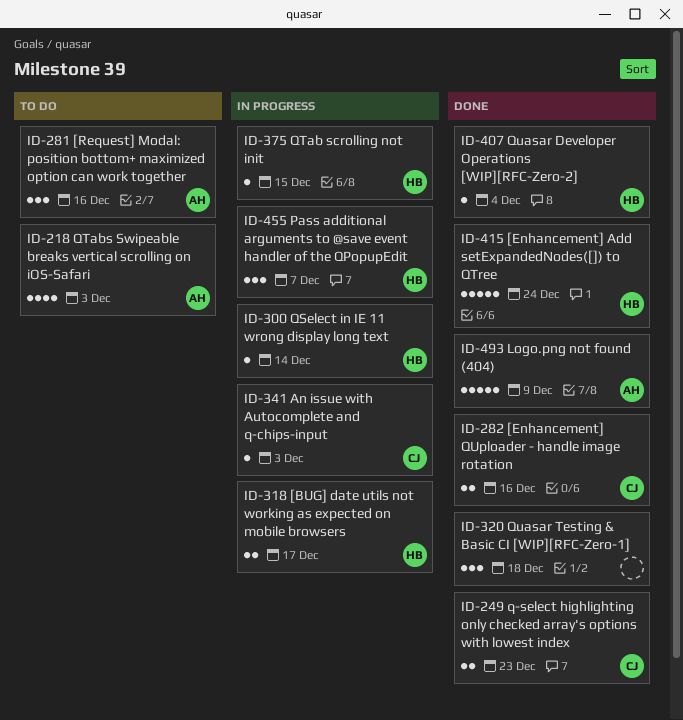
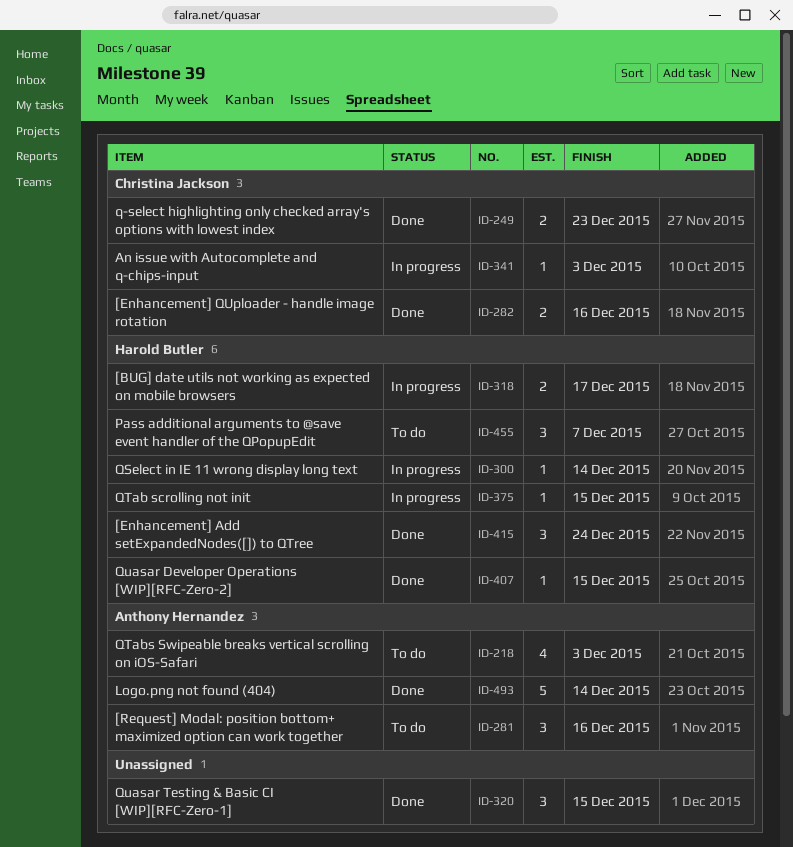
ID-320, due: Dec 18 -> Dec 15
ID-407, due: Dec 4 -> Dec 15
ID-415, estimate: 5 -> 3
ID-455, status: In progress -> To do
ID-493, due: Dec 9 -> Dec 14

